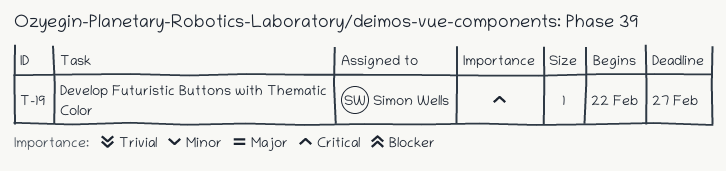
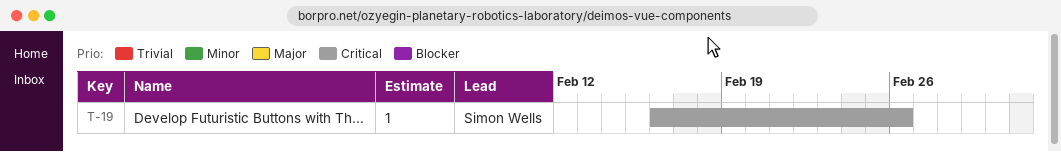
T-19, start: Feb 22 -> Feb 16
T-19, due: Feb 27 -> Feb 26

